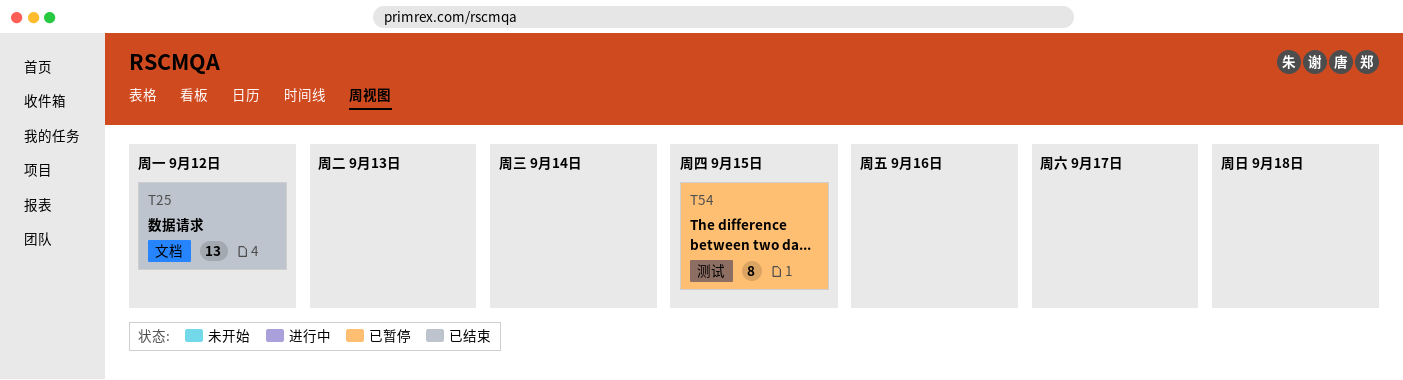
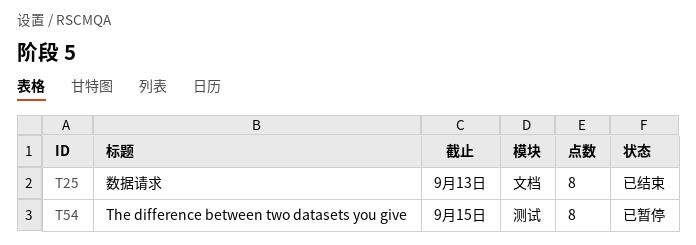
T25, estimate: 13 -> 8
T25, due: Sep 12 -> Sep 13

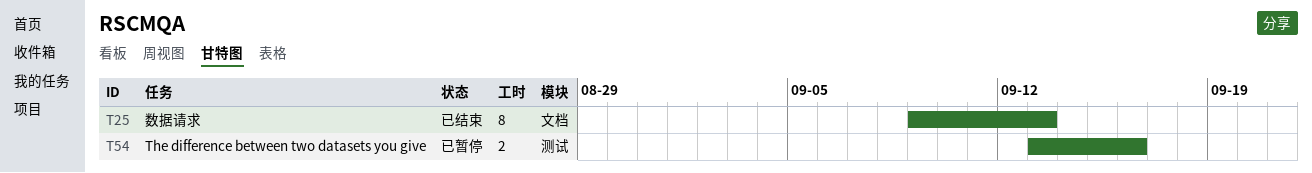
T54, estimate: 8 -> 2
T54, due: Sep 15 -> Sep 16

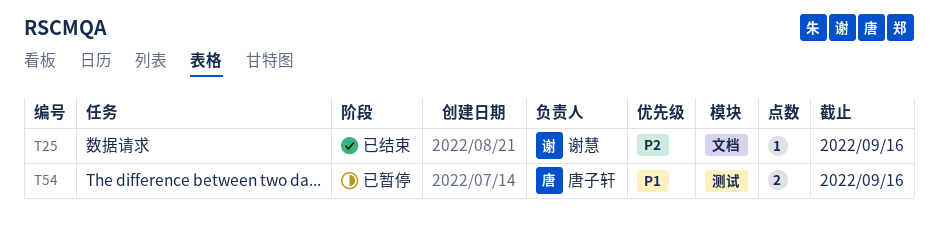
T25, estimate: 8 -> 1
T25, due: Sep 13 -> Sep 16

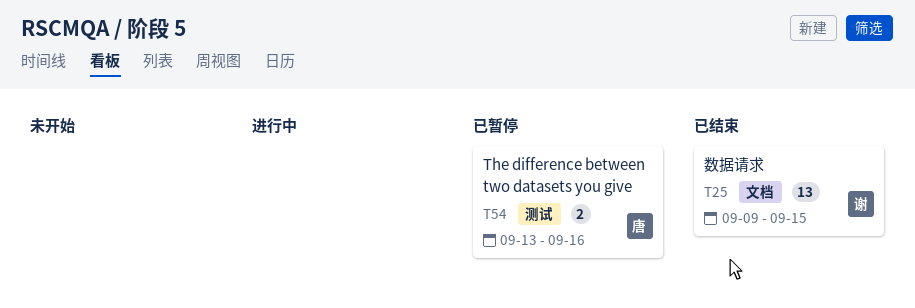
T25, estimate: 1 -> 13
T25, due: Sep 16 -> Sep 15

